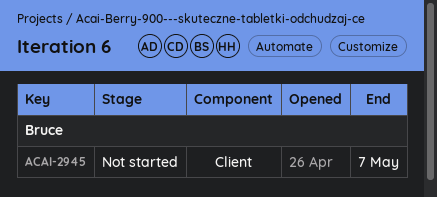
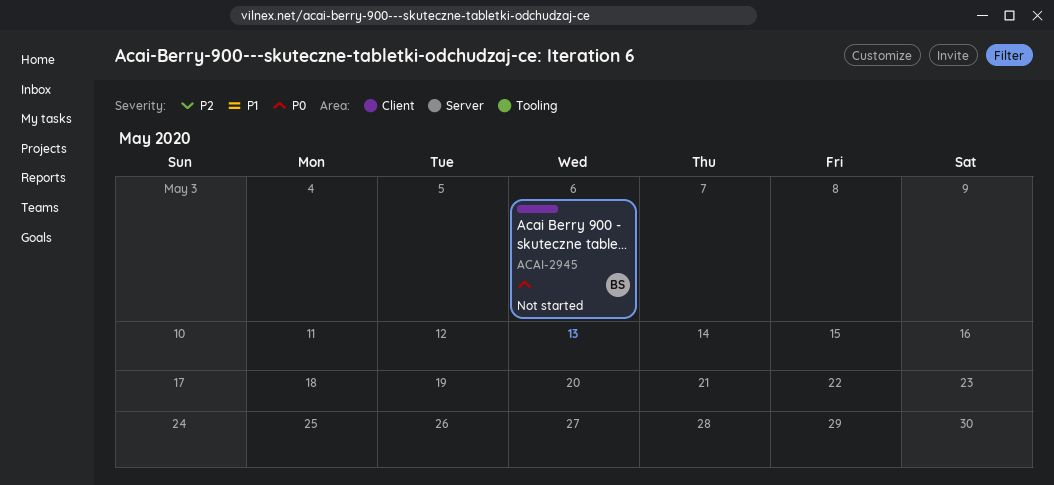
ACAI-2945, due: May 7 -> May 6

